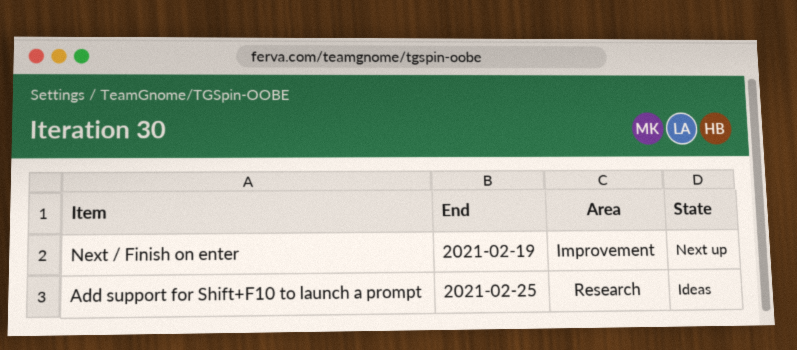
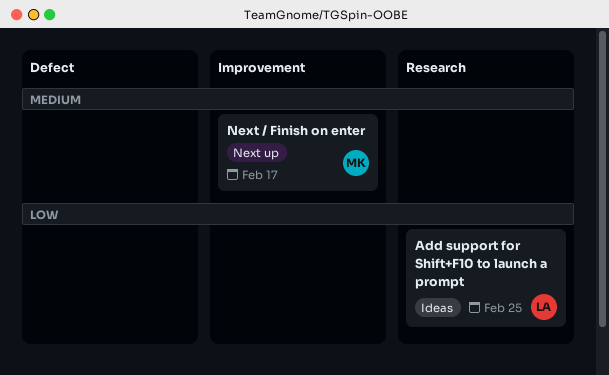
Next / Finish on enter, due: Feb 19 -> Feb 17

